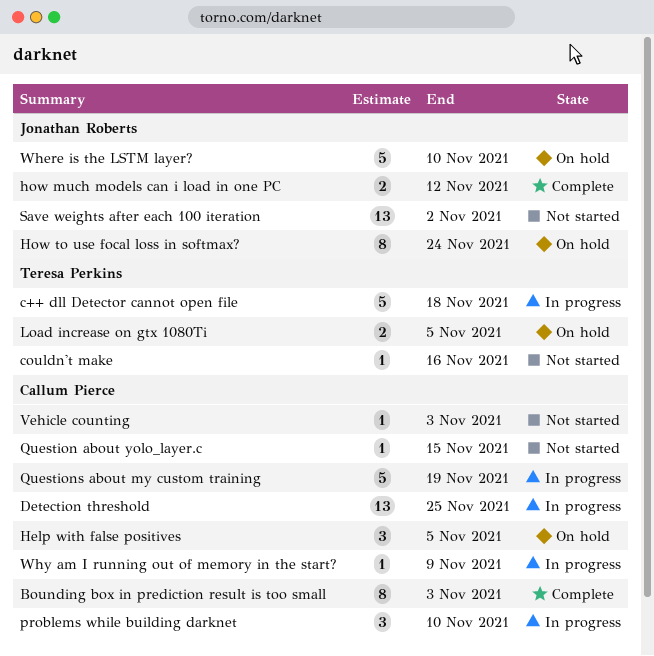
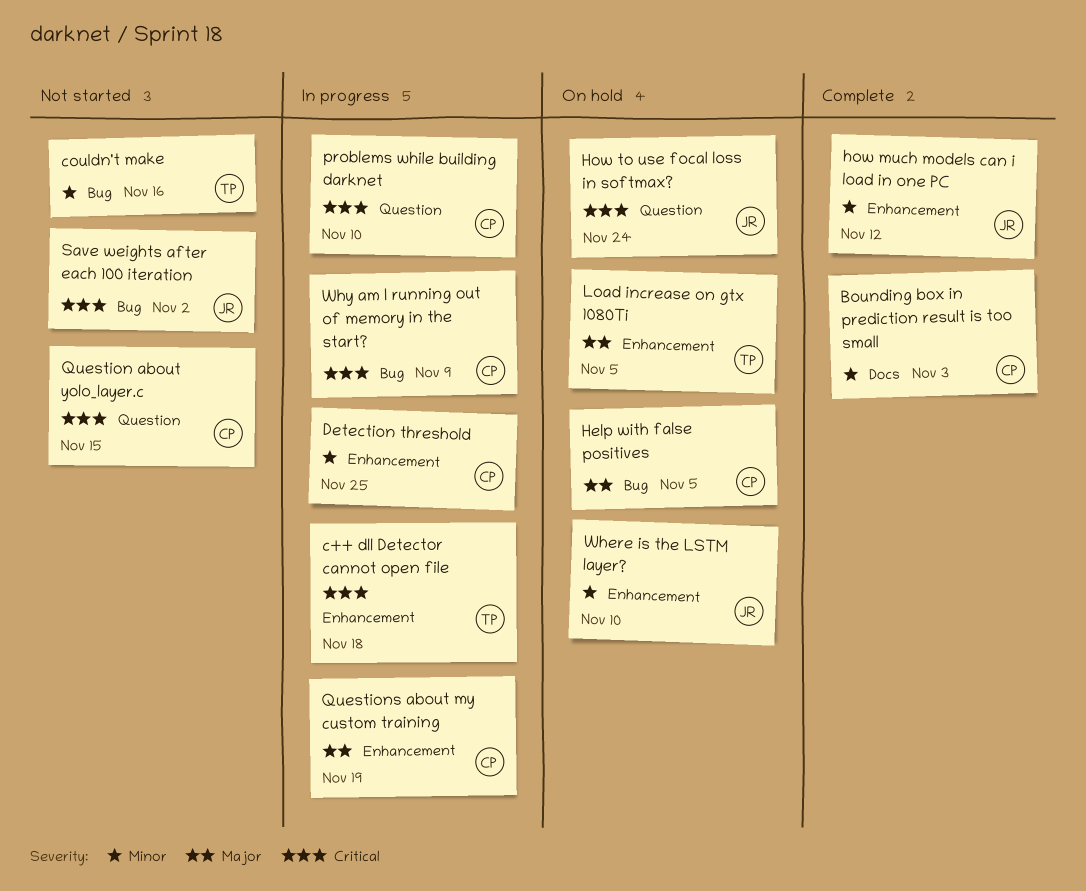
Vehicle counting: present -> none

